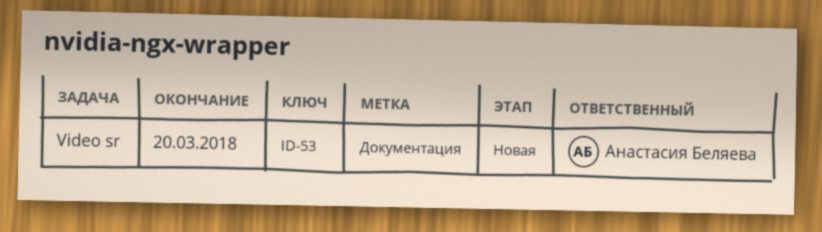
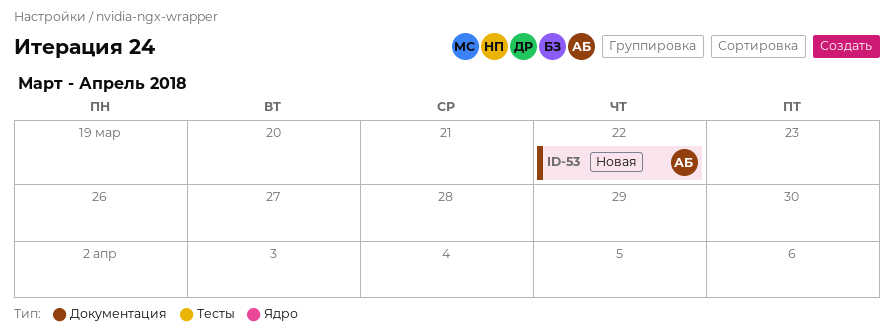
ID-53, due: Mar 20 -> Mar 22

